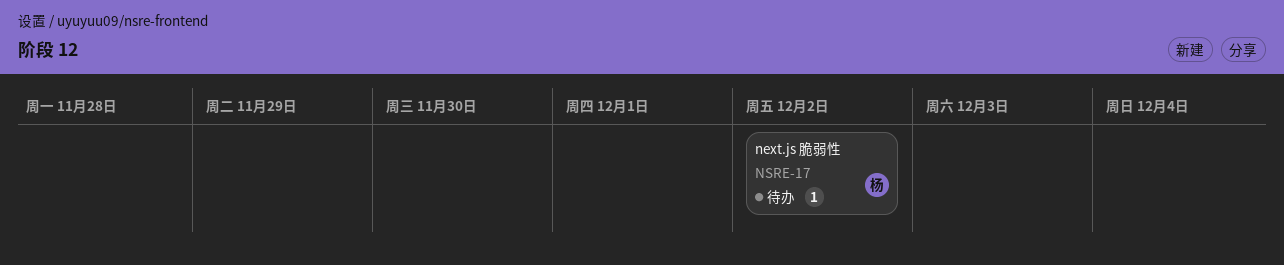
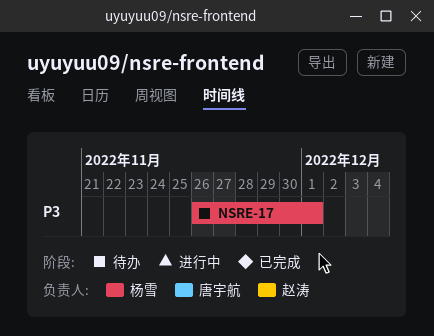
NSRE-17, due: Dec 2 -> Dec 1

